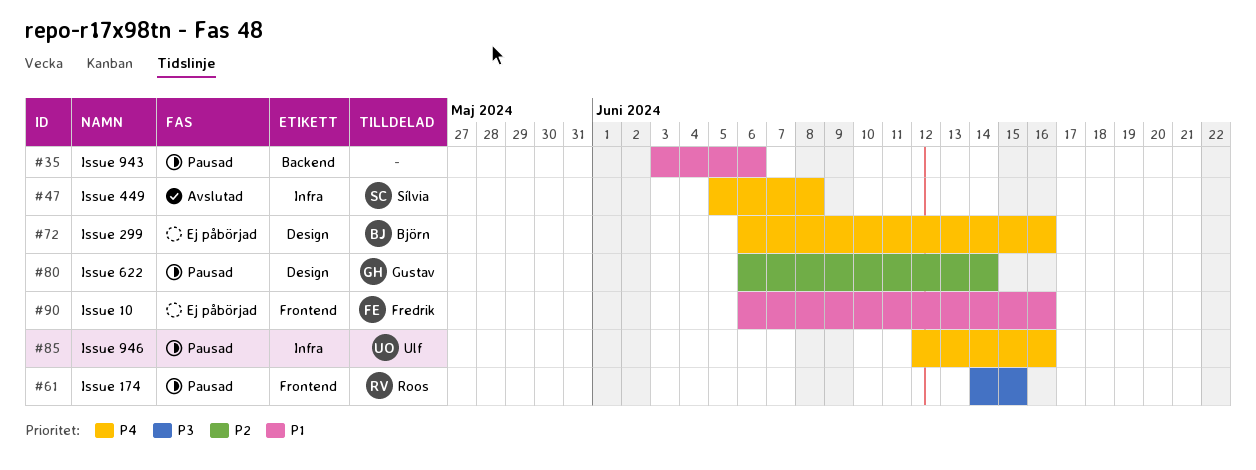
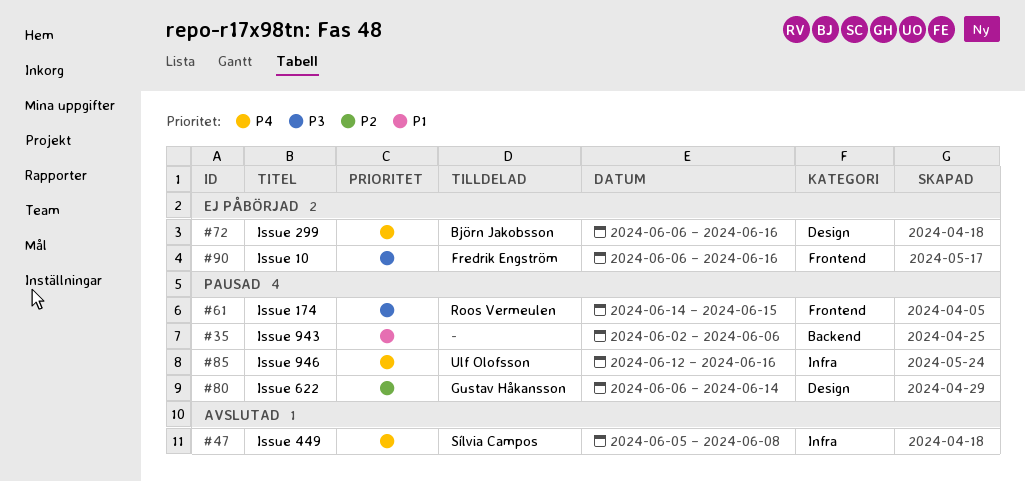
#35, start: Jun 3 -> Jun 2
#90, priority: P1 -> P3

